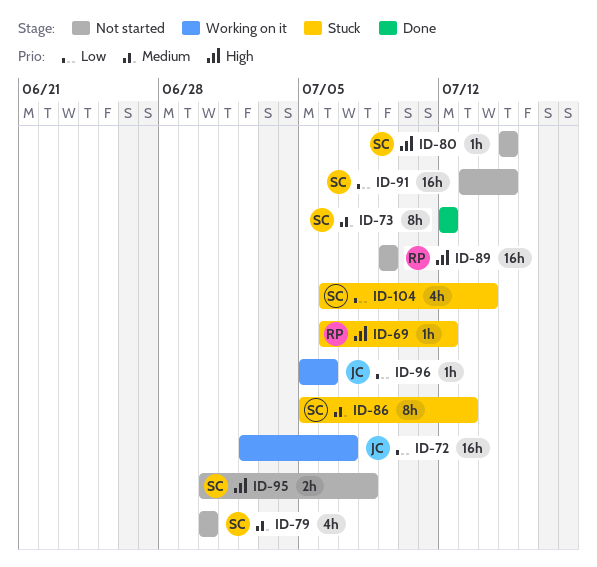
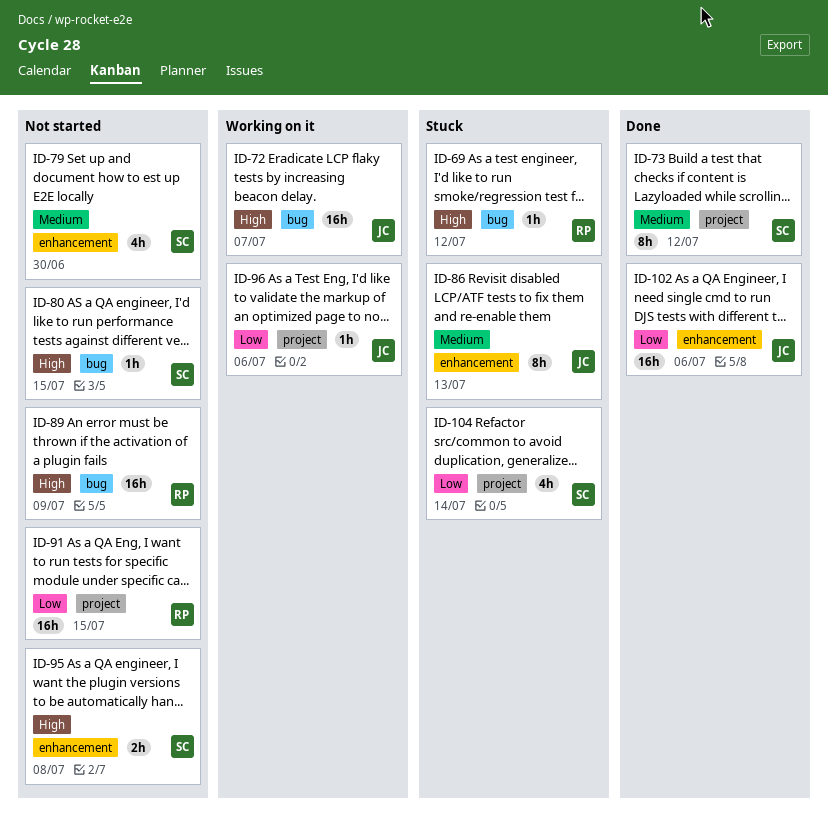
ID-72, priority: Low -> High
ID-86, owner: SC -> JC
ID-91, owner: SC -> RP
ID-102: none -> present

